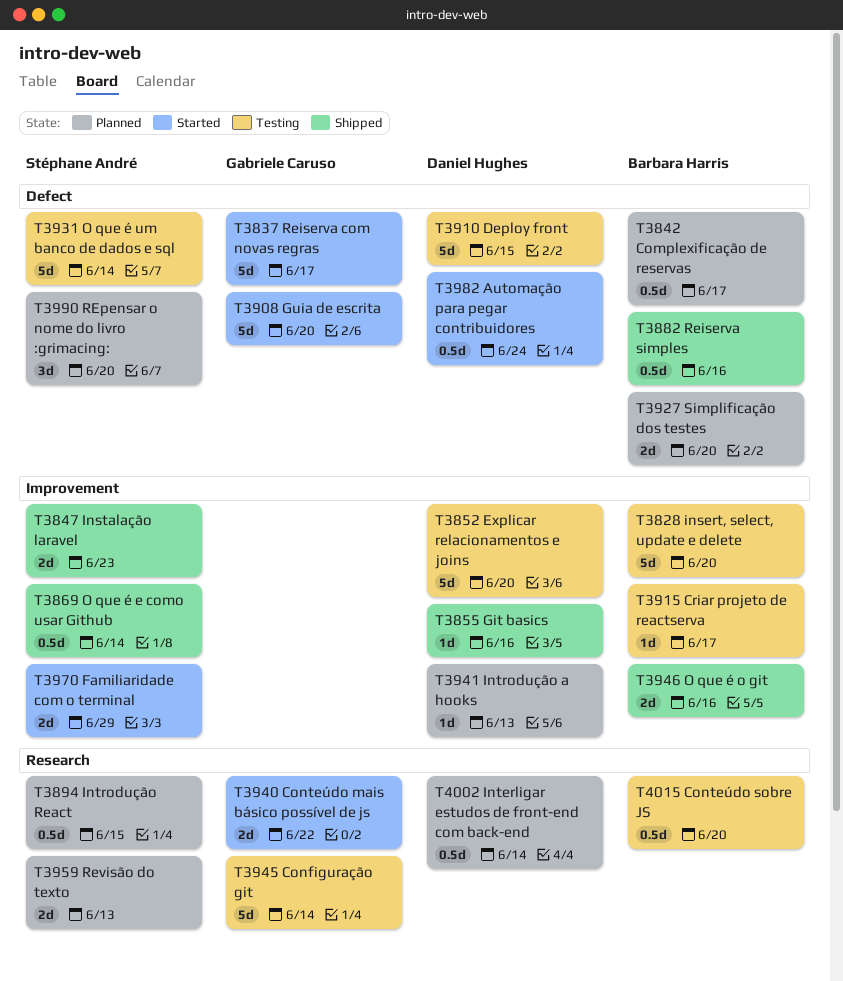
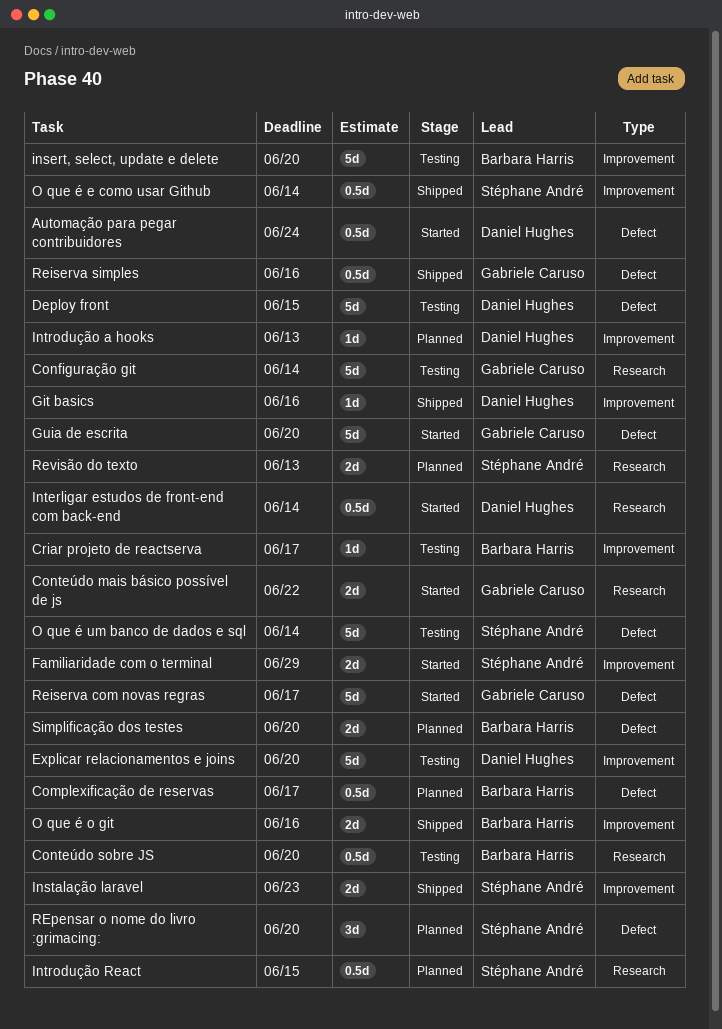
Interligar estudos de front-end com back-end, status: Planned -> Started
Reiserva simples, owner: Barbara Harris -> Gabriele Caruso

